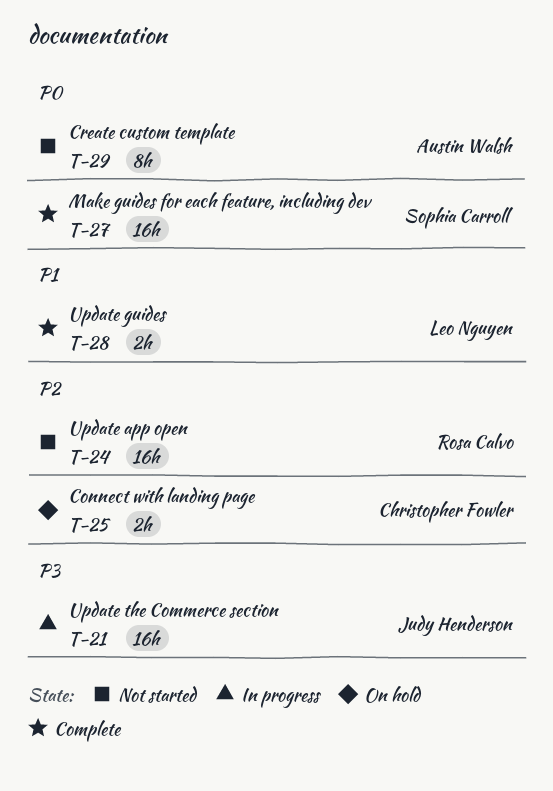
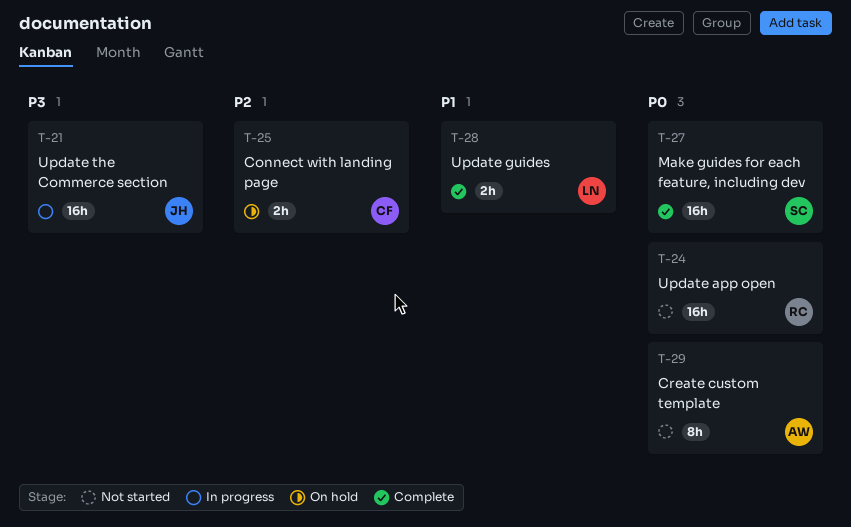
T-24, priority: P2 -> P0

